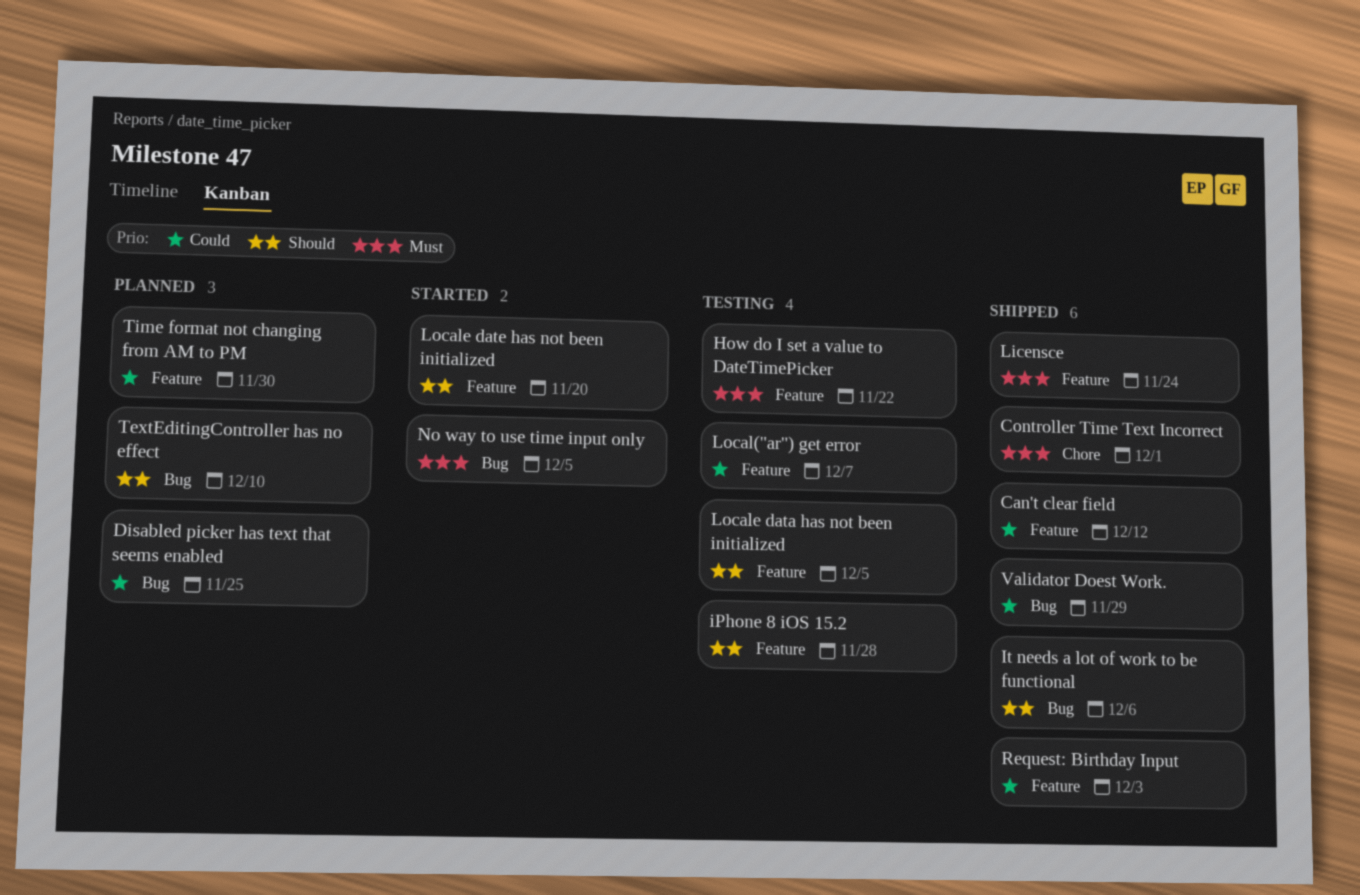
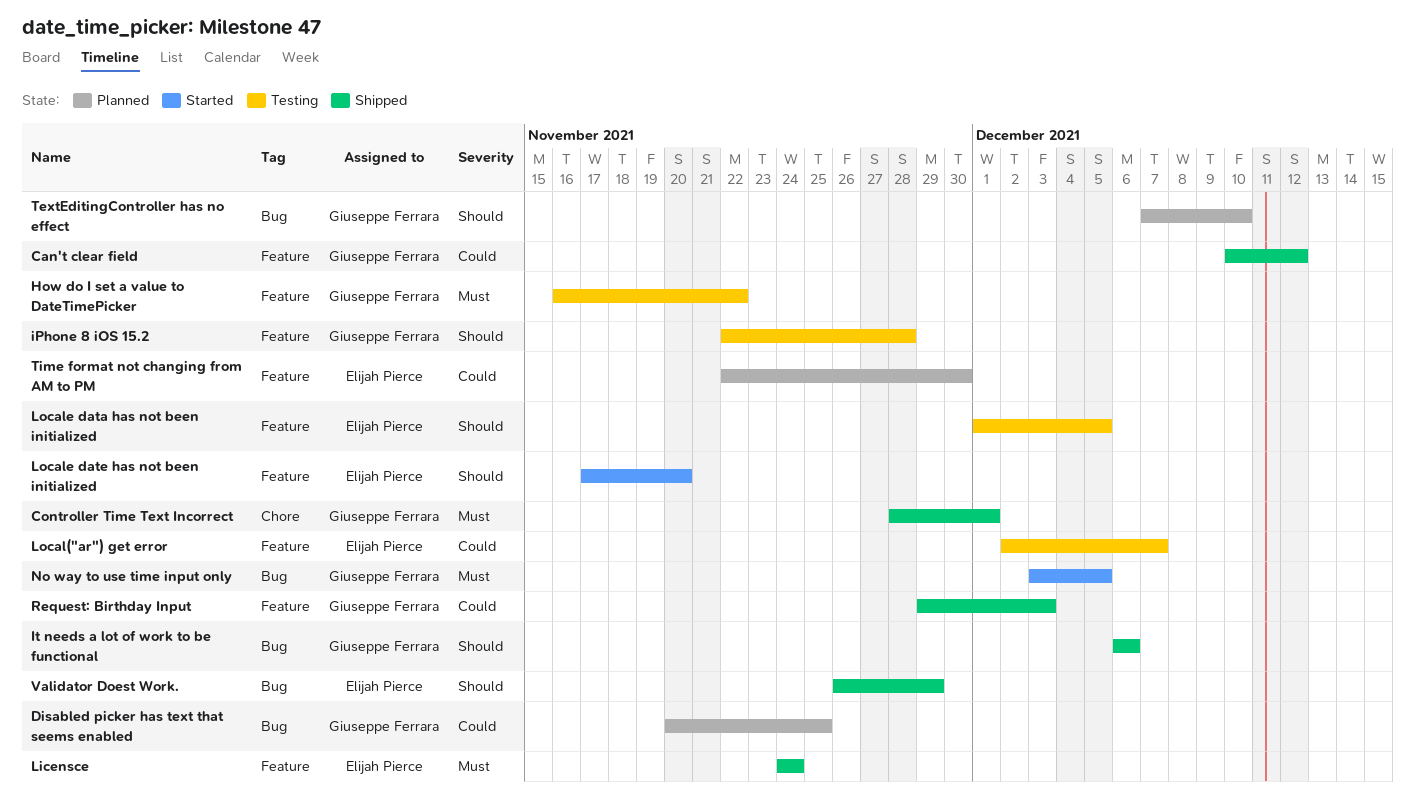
Validator Doest Work., priority: Could -> Should

